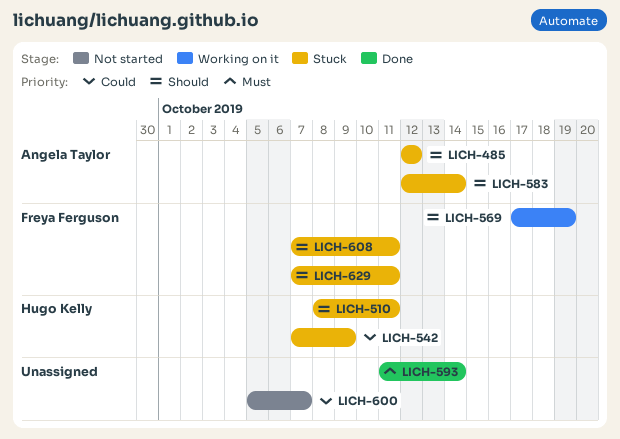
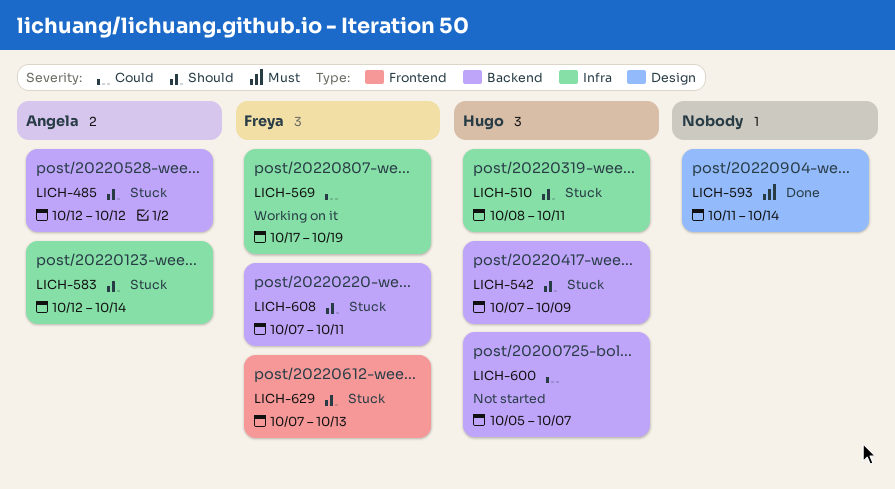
LICH-542, priority: Could -> Should
LICH-569, priority: Should -> Could
LICH-600, owner: none -> Hugo Kelly
LICH-629, due: Oct 11 -> Oct 13

